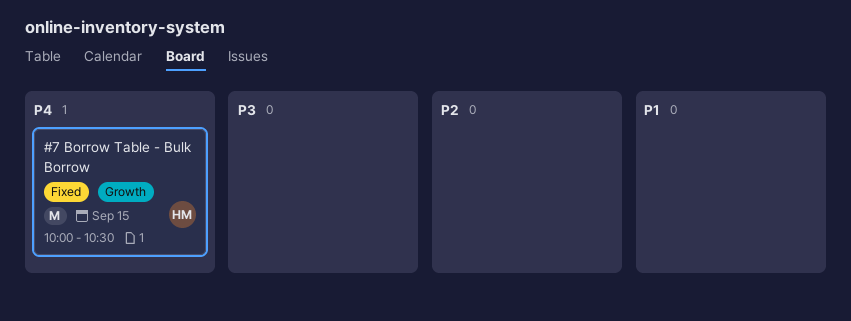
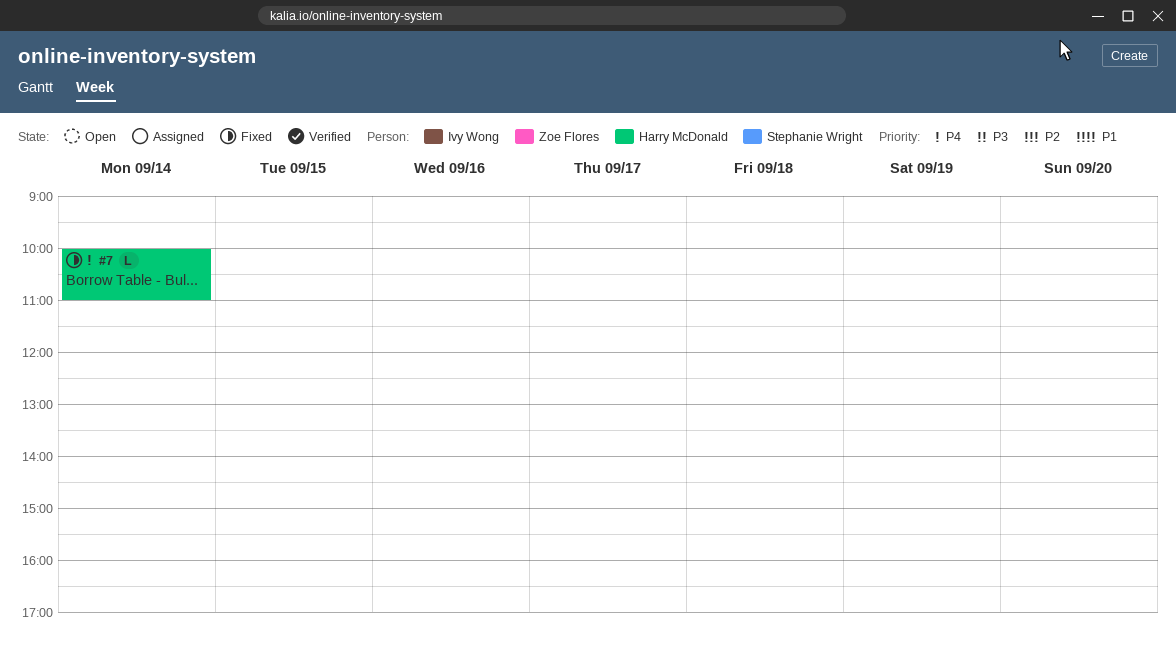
#7, estimate: M -> L
#7, day: Sep 15 -> Sep 14
#7, ends: 10:30 -> 11:00

